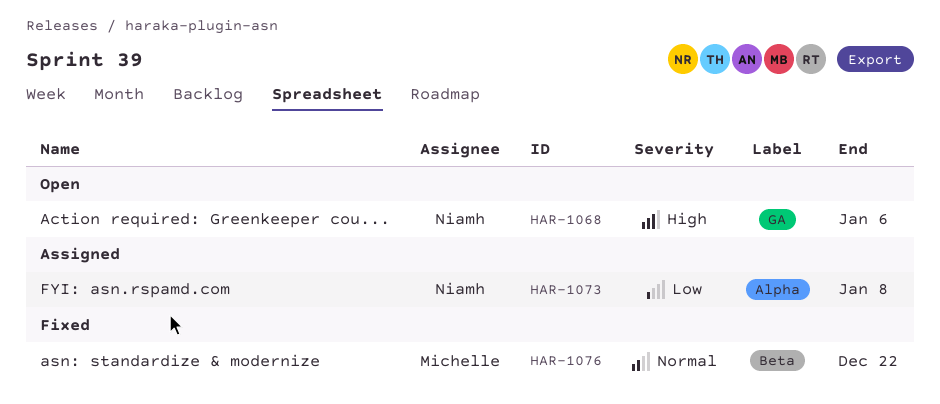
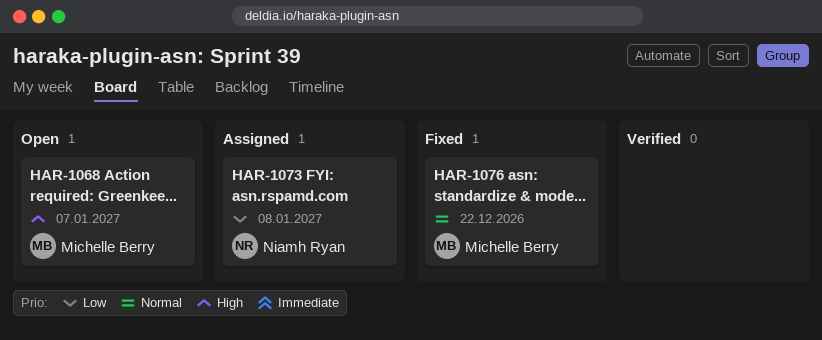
HAR-1068, owner: Niamh Ryan -> Michelle Berry
HAR-1068, due: Jan 6 -> Jan 7

